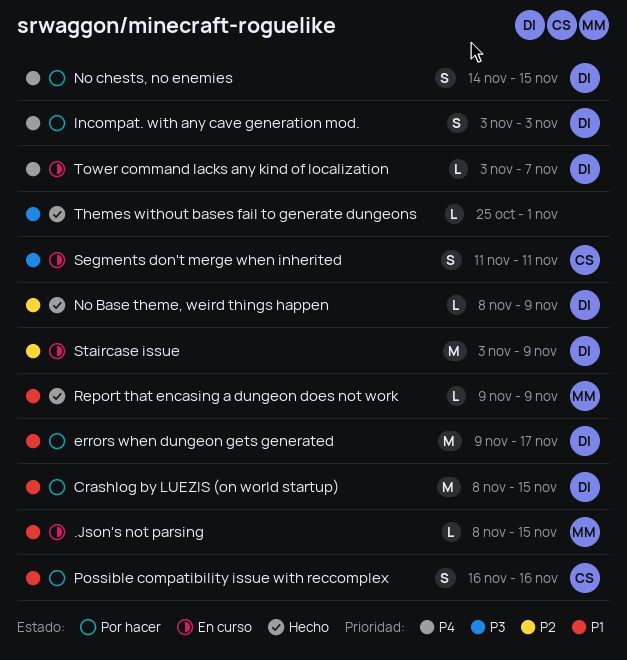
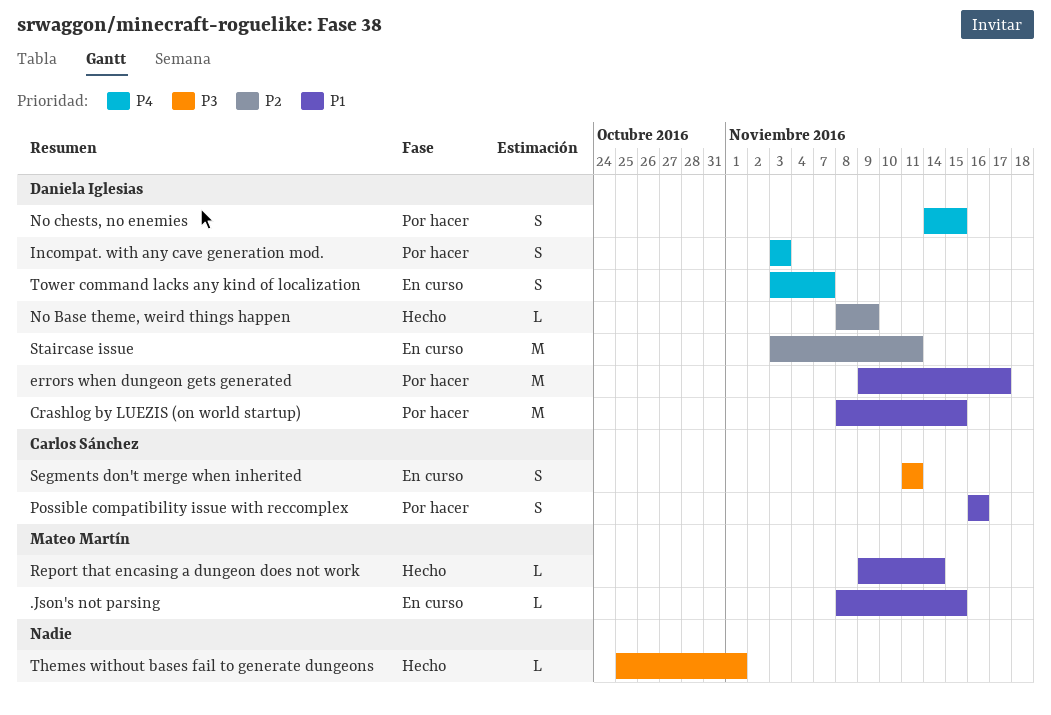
Report that encasing a dungeon does not work, due: Nov 9 -> Nov 14
Staircase issue, due: Nov 9 -> Nov 11
Tower command lacks any kind of localization, estimate: L -> S

